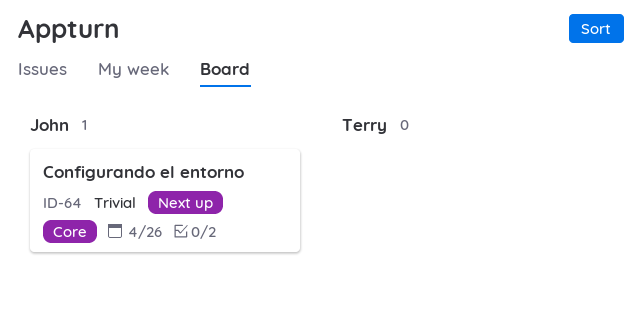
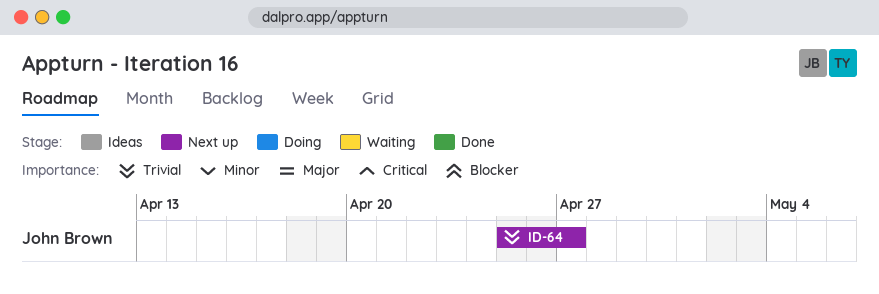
ID-64, due: Apr 26 -> Apr 27

